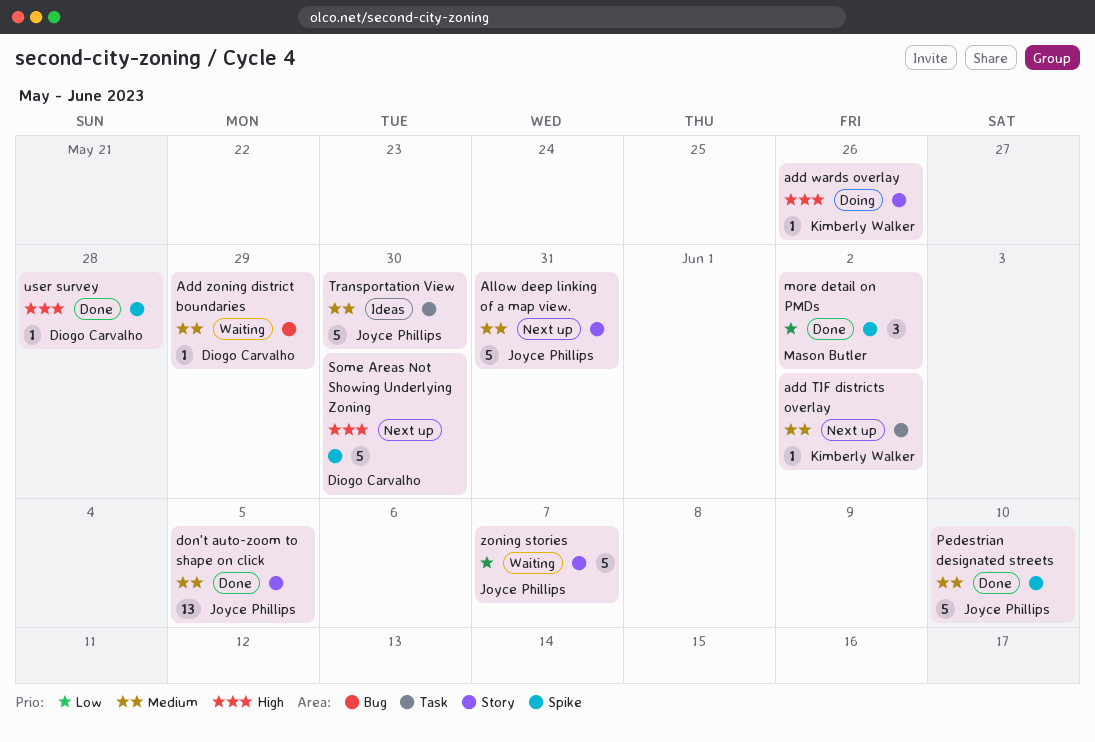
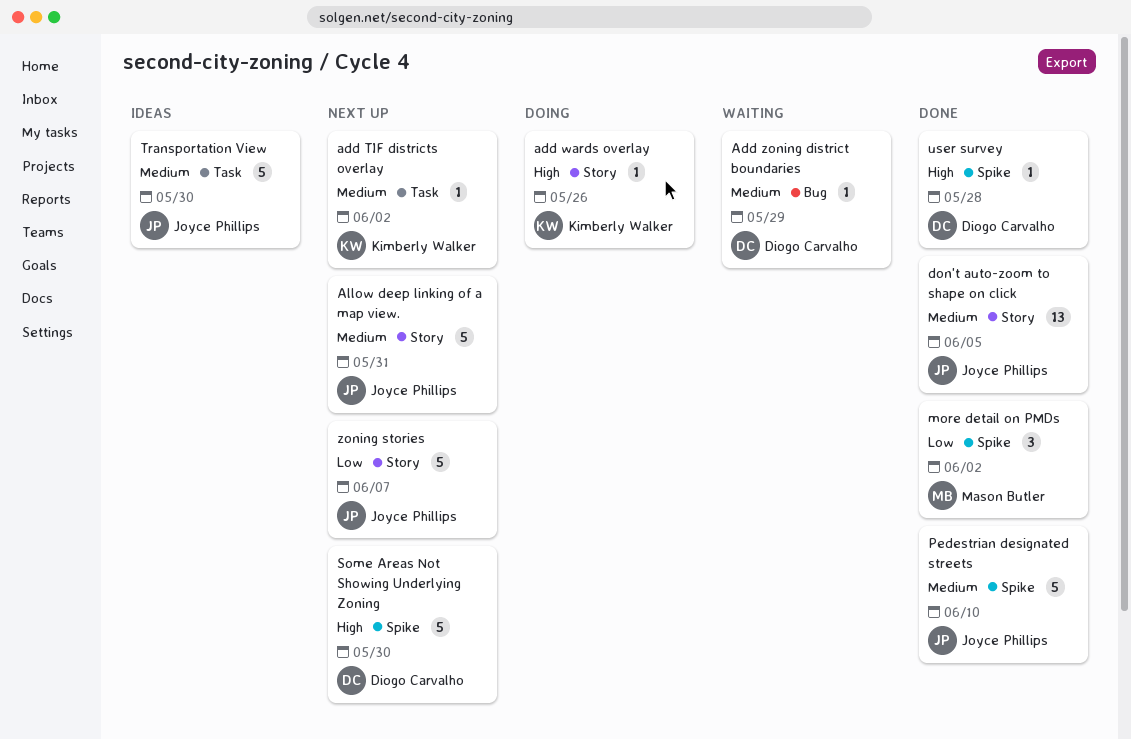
zoning stories, status: Waiting -> Next up

